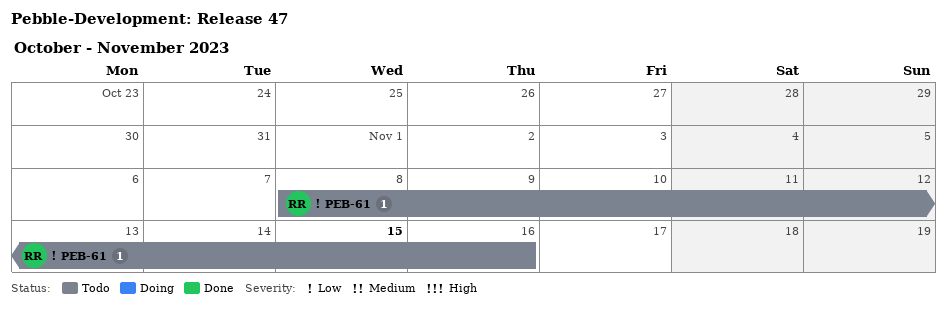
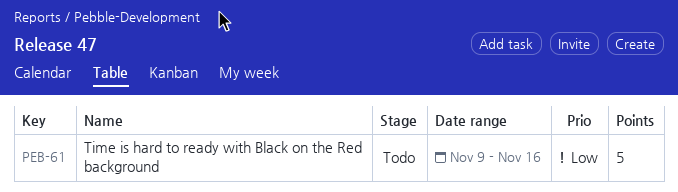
PEB-61, estimate: 1 -> 5
PEB-61, start: Nov 8 -> Nov 9

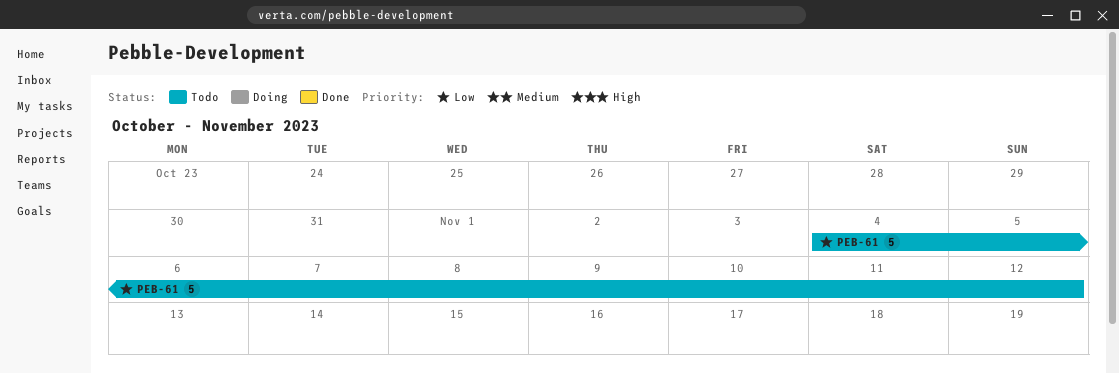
PEB-61, start: Nov 9 -> Nov 4
PEB-61, due: Nov 16 -> Nov 12

